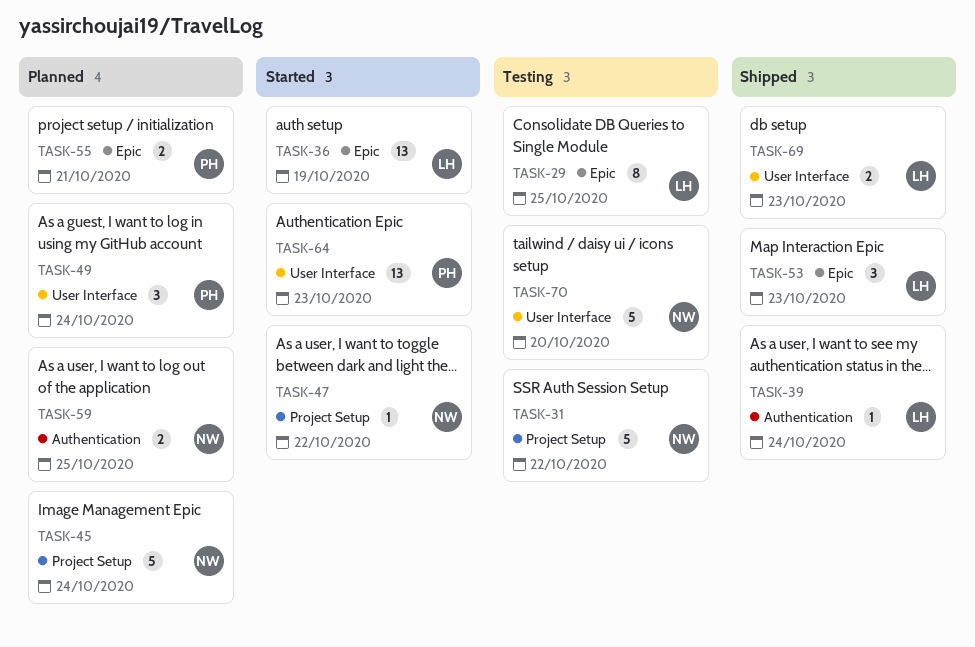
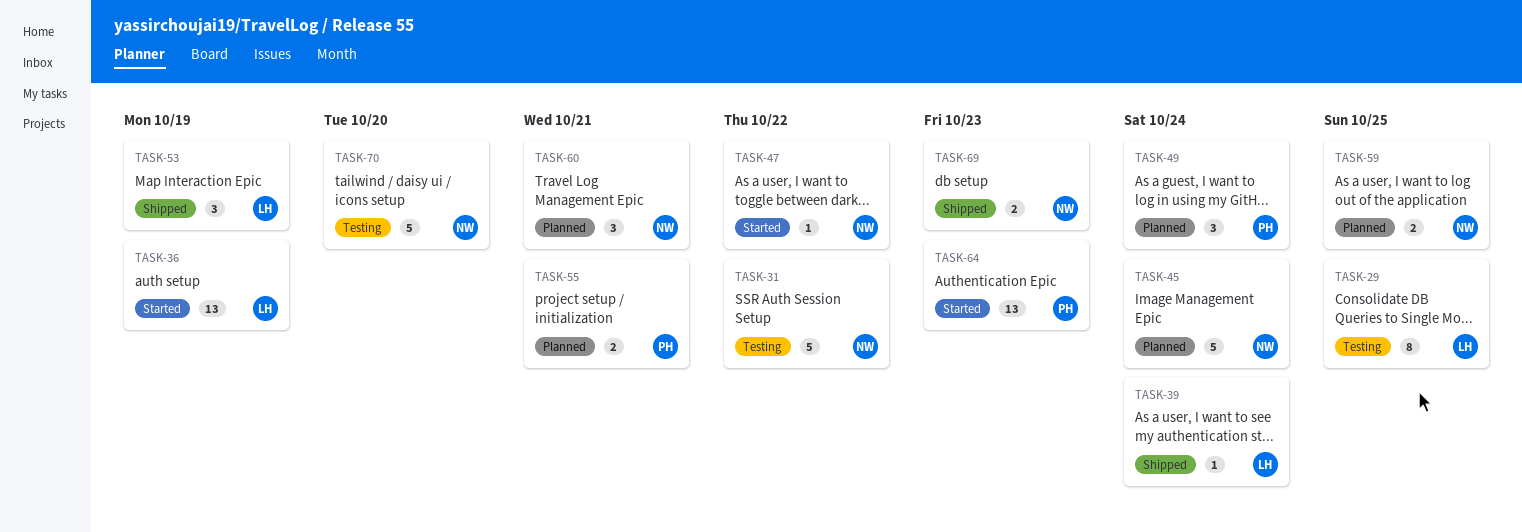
TASK-53, due: Oct 23 -> Oct 19
TASK-60: none -> present
TASK-69, owner: LH -> NW

